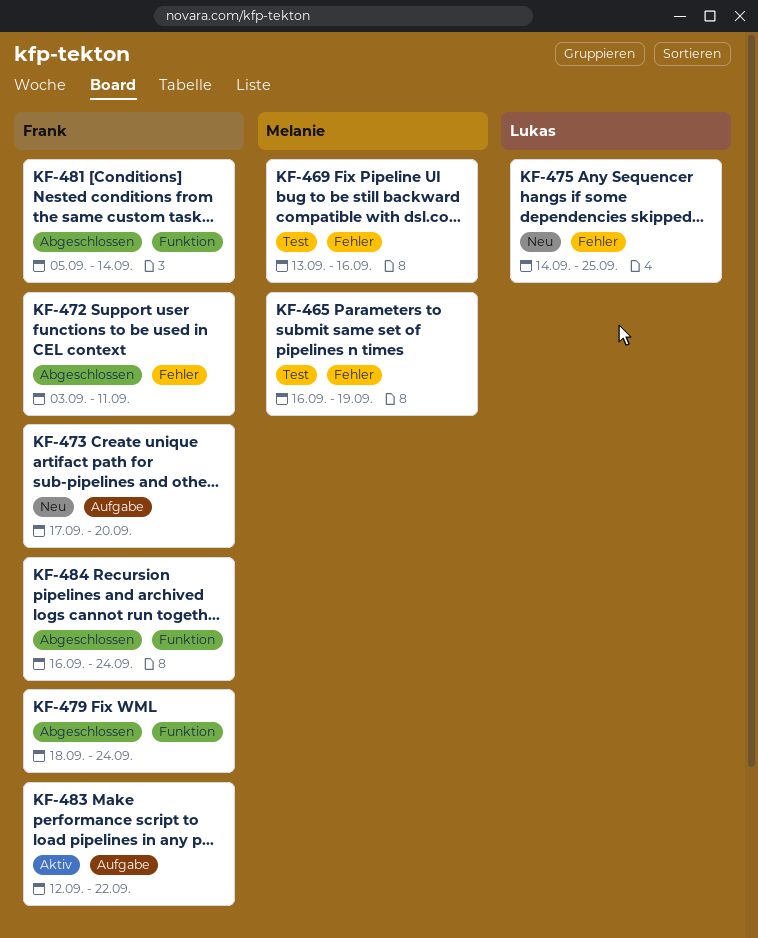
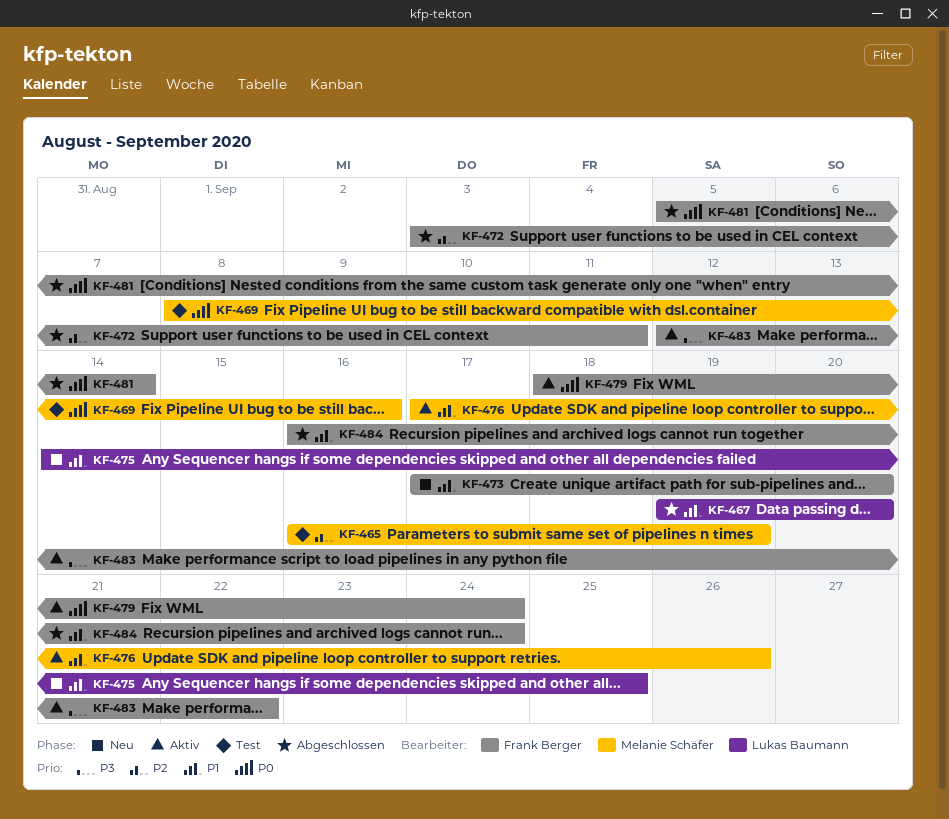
KF-467: none -> present
KF-469, start: Sep 13 -> Sep 8
KF-476: none -> present
KF-479, status: Abgeschlossen -> Aktiv

